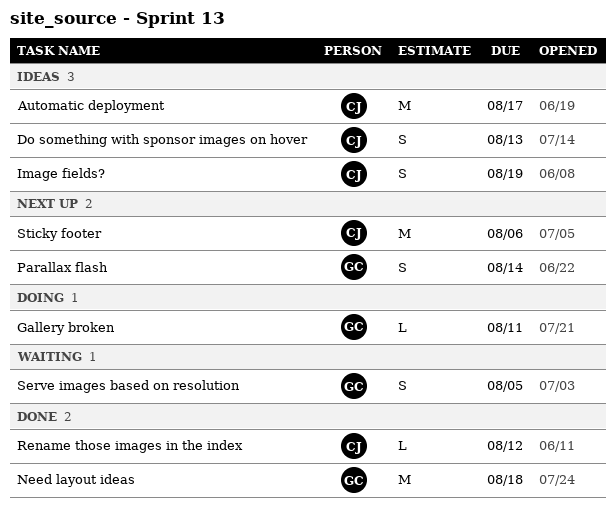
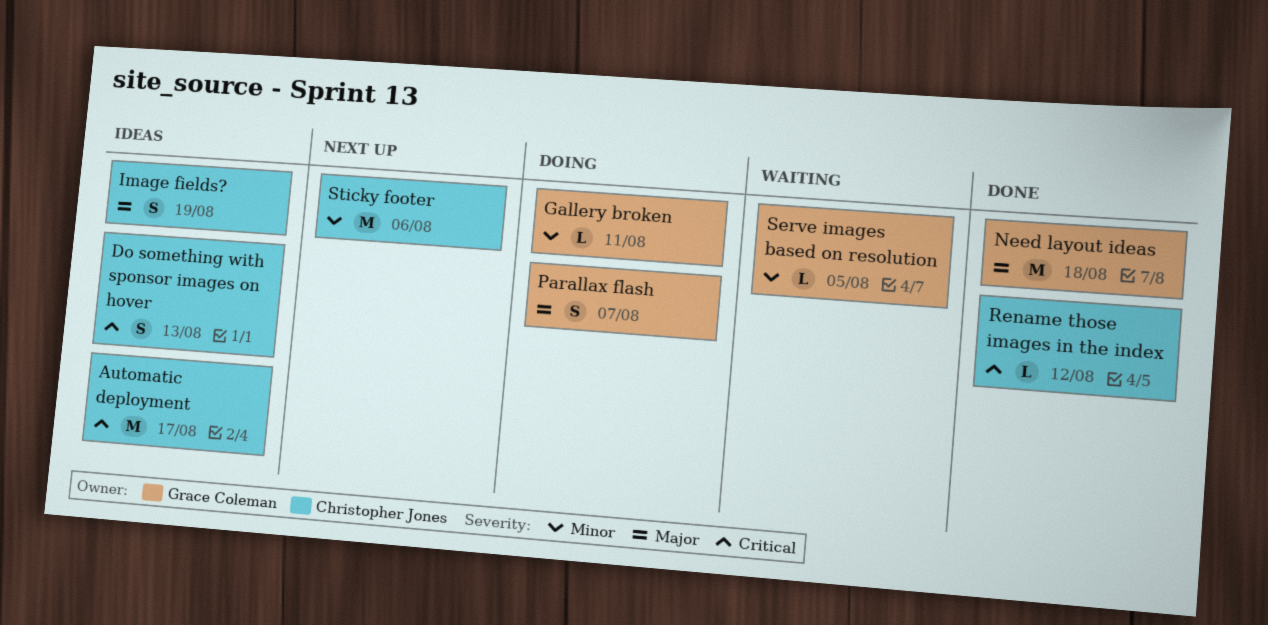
Parallax flash, status: Next up -> Doing
Parallax flash, due: Aug 14 -> Aug 7
Serve images based on resolution, estimate: S -> L

